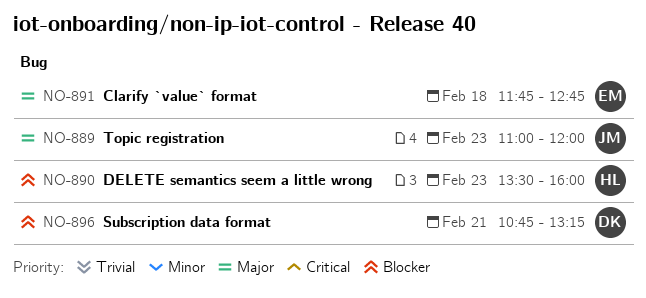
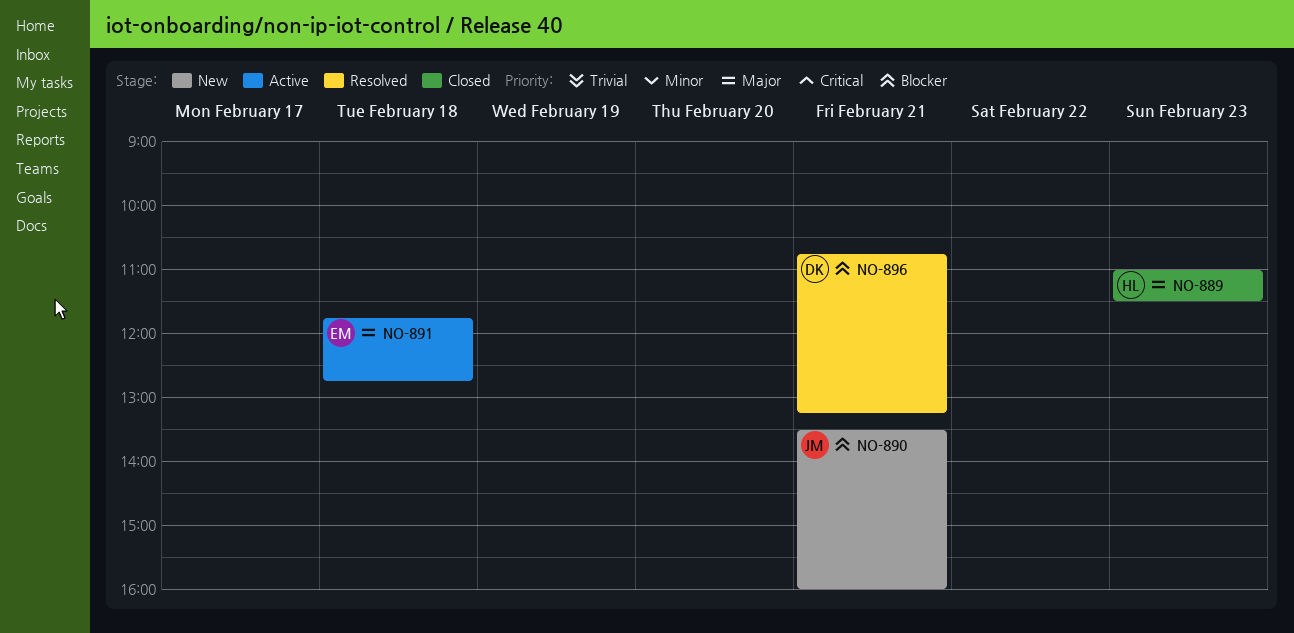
NO-889, owner: JM -> HL
NO-889, ends: 12:00 -> 11:30
NO-890, owner: HL -> JM
NO-890, day: Feb 23 -> Feb 21

